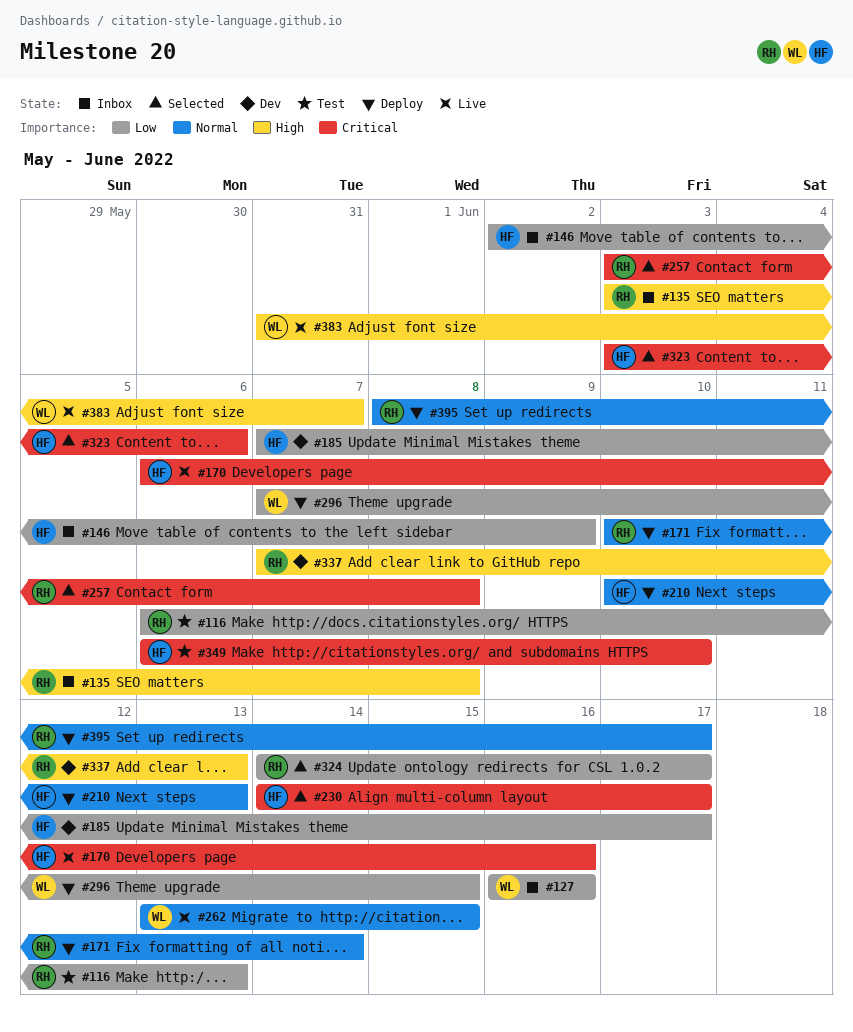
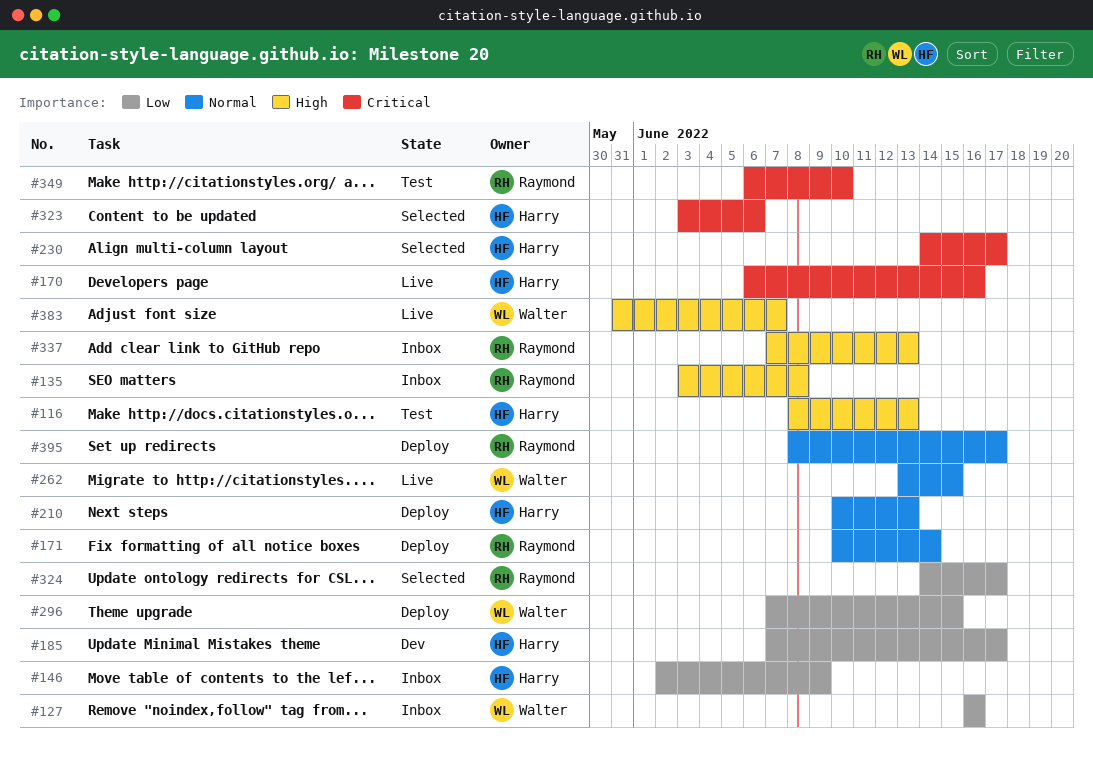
#116, owner: Raymond -> Harry
#116, priority: Low -> High
#116, start: Jun 6 -> Jun 8
#257: present -> none
#337, status: Dev -> Inbox
#349, owner: Harry -> Raymond

